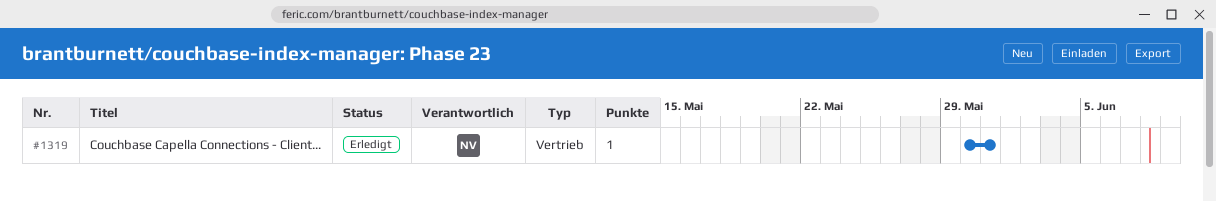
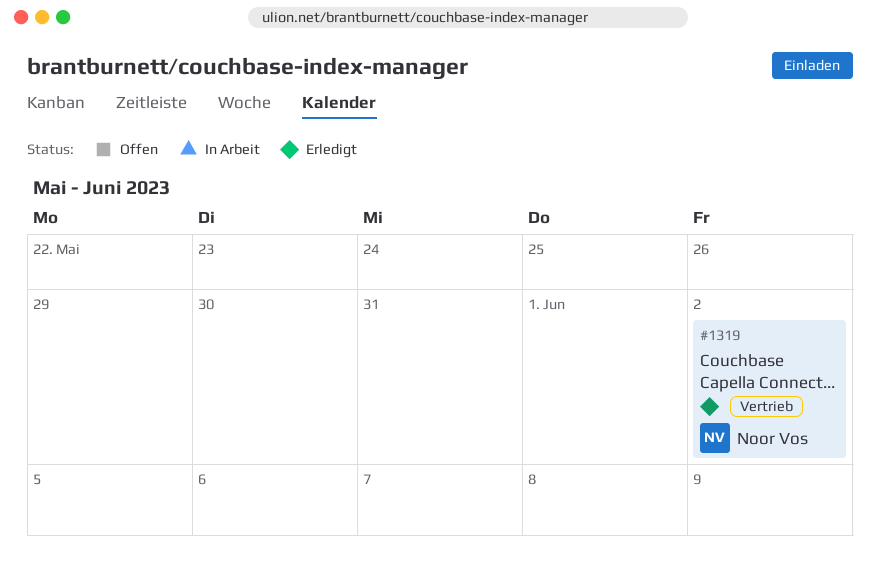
#1319, due: May 31 -> Jun 2

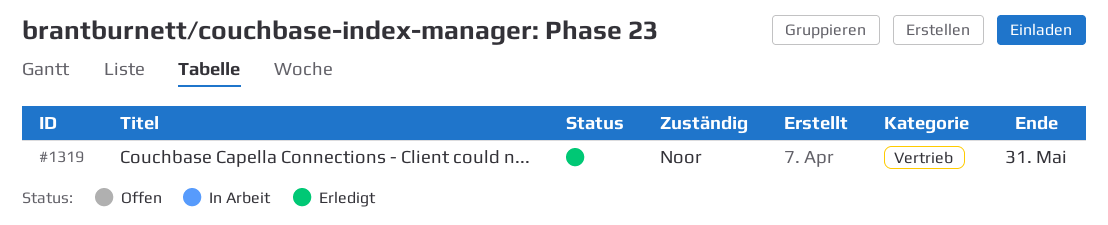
#1319, due: Jun 2 -> May 31

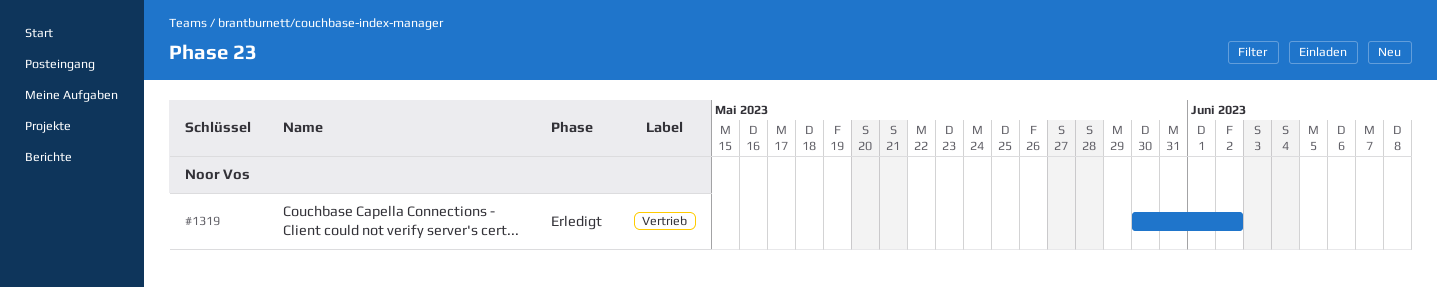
#1319, due: May 31 -> Jun 2

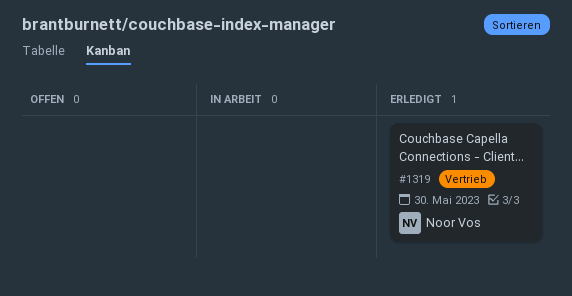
#1319, due: Jun 2 -> May 30

